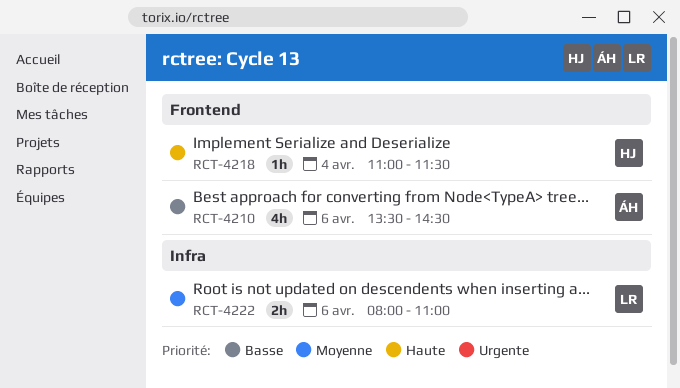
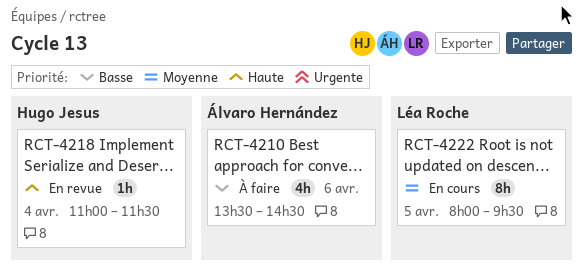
RCT-4222, estimate: 2h -> 8h
RCT-4222, day: Apr 6 -> Apr 5
RCT-4222, ends: 11:00 -> 09:30

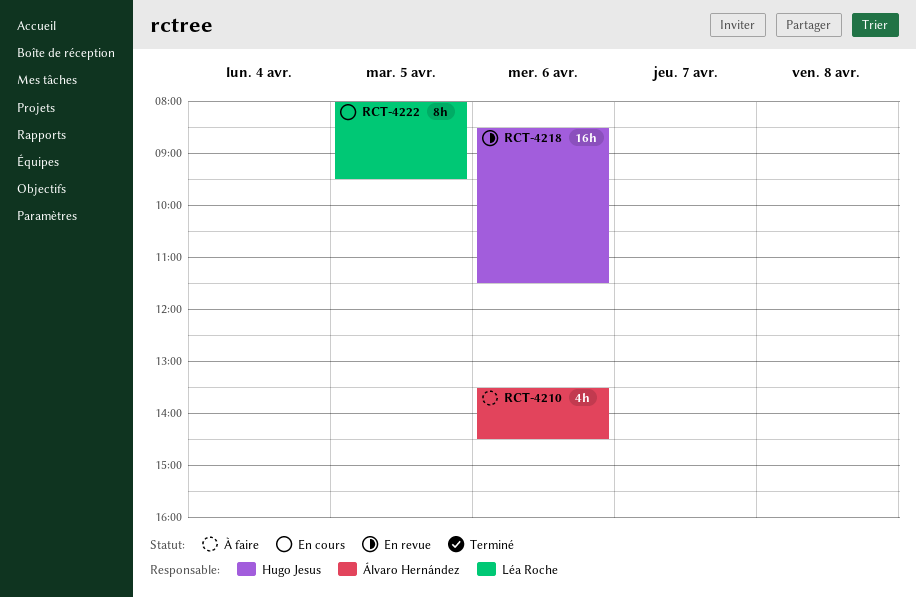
RCT-4218, estimate: 1h -> 16h
RCT-4218, day: Apr 4 -> Apr 6
RCT-4218, begins: 11:00 -> 08:30

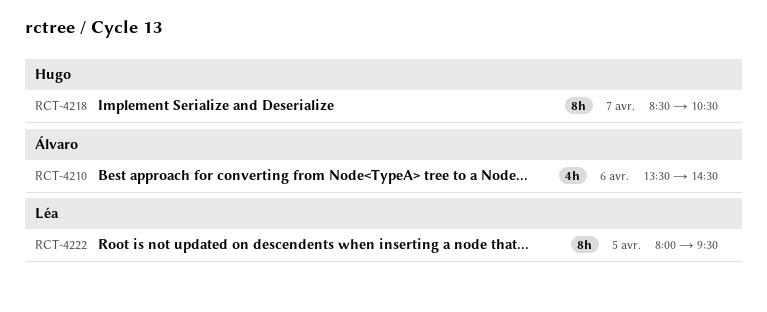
RCT-4218, estimate: 16h -> 8h
RCT-4218, day: Apr 6 -> Apr 7
RCT-4218, ends: 11:30 -> 10:30

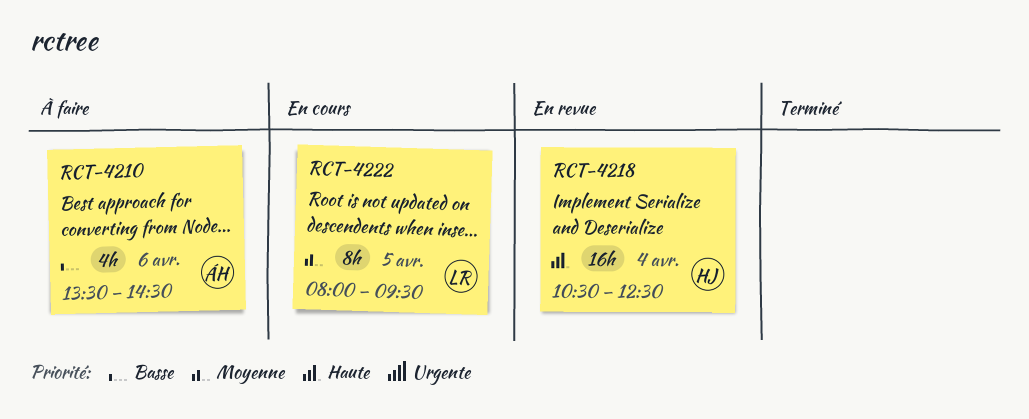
RCT-4218, estimate: 8h -> 16h
RCT-4218, day: Apr 7 -> Apr 4
RCT-4218, begins: 08:30 -> 10:30
RCT-4218, ends: 10:30 -> 12:30

